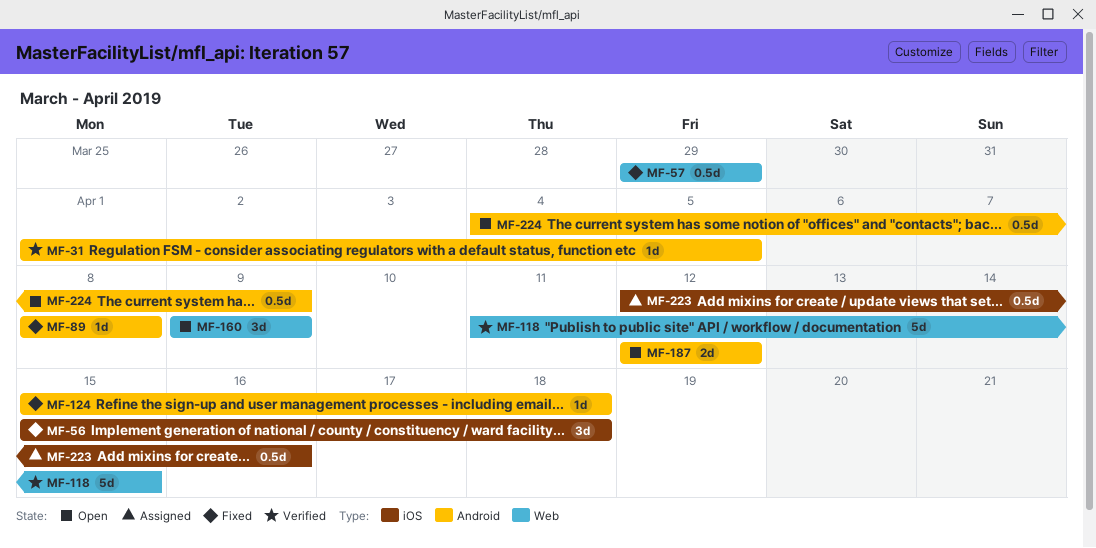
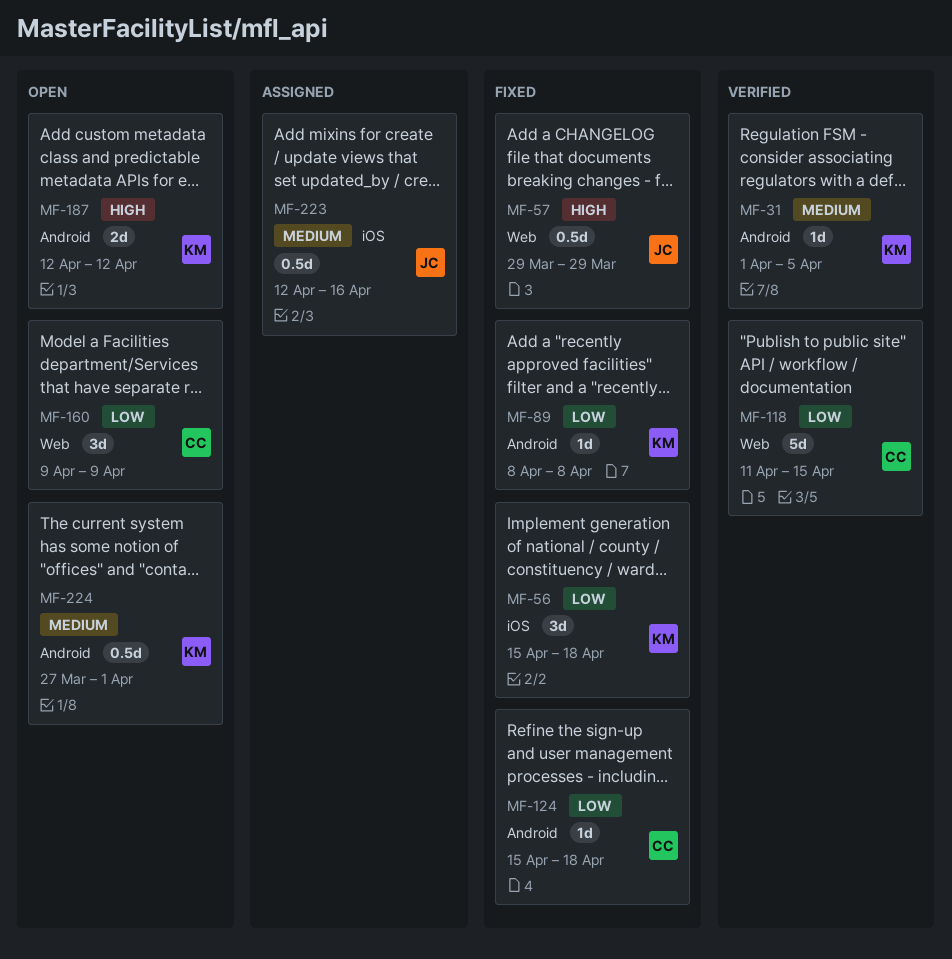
MF-224, start: Apr 4 -> Mar 27
MF-224, due: Apr 9 -> Apr 1

